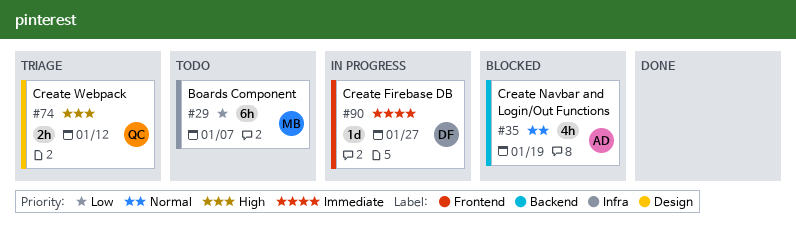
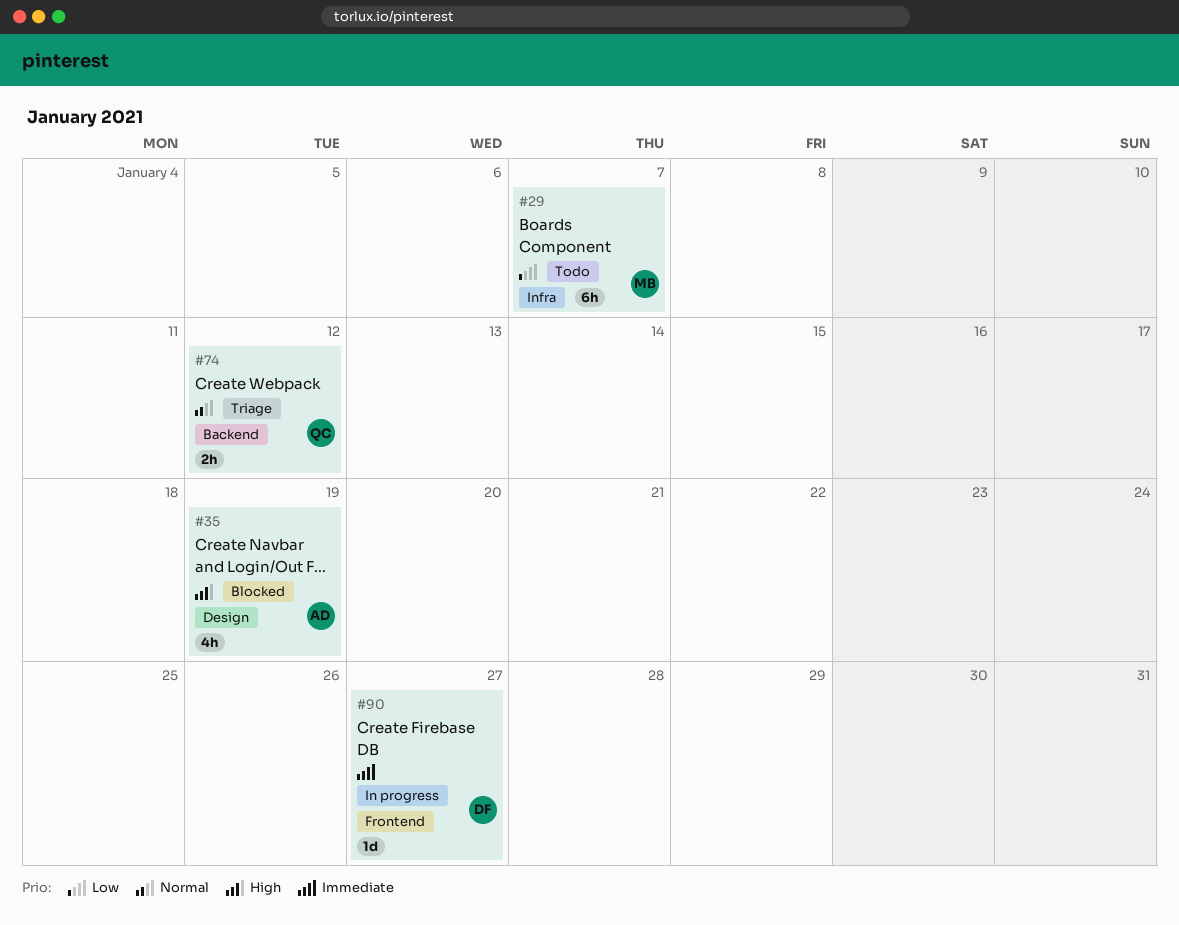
#35, priority: Normal -> High
#35, label: Backend -> Design
#74, priority: High -> Normal
#74, label: Design -> Backend

